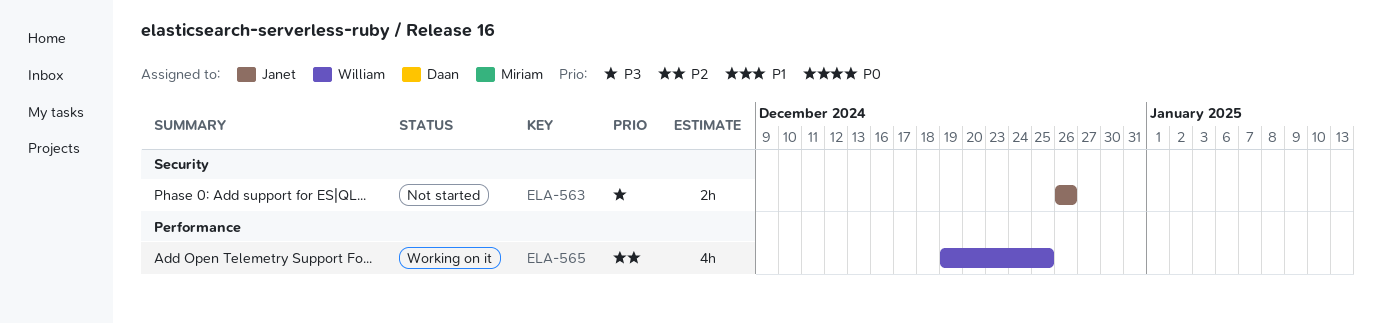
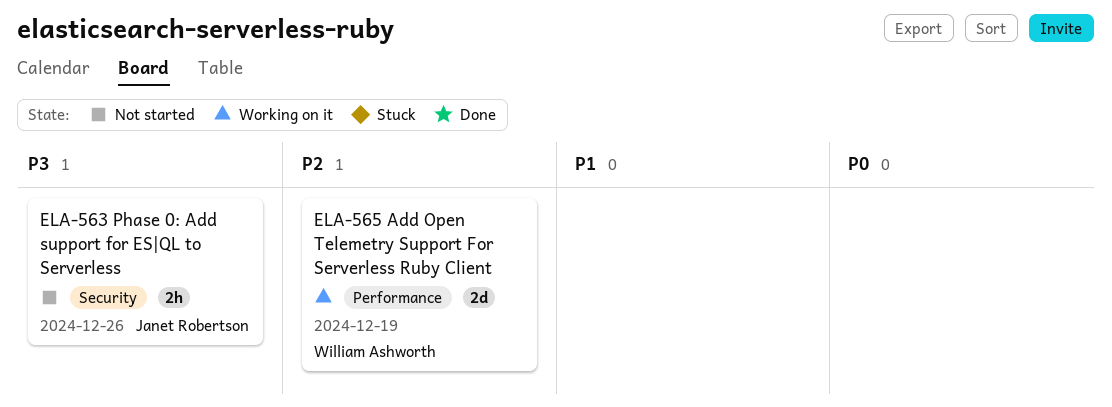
ELA-565, estimate: 4h -> 2d
ELA-565, due: Dec 25 -> Dec 19

